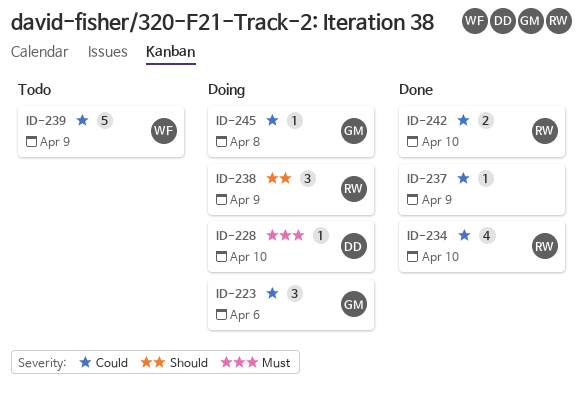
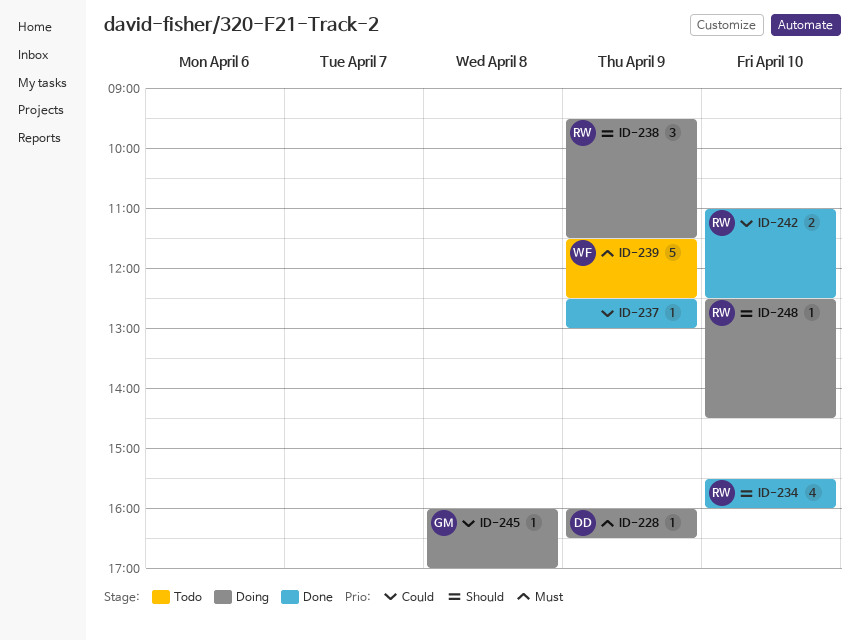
ID-223: present -> none
ID-228, day: Apr 10 -> Apr 9
ID-234, priority: Could -> Should
ID-239, priority: Could -> Must
ID-248: none -> present

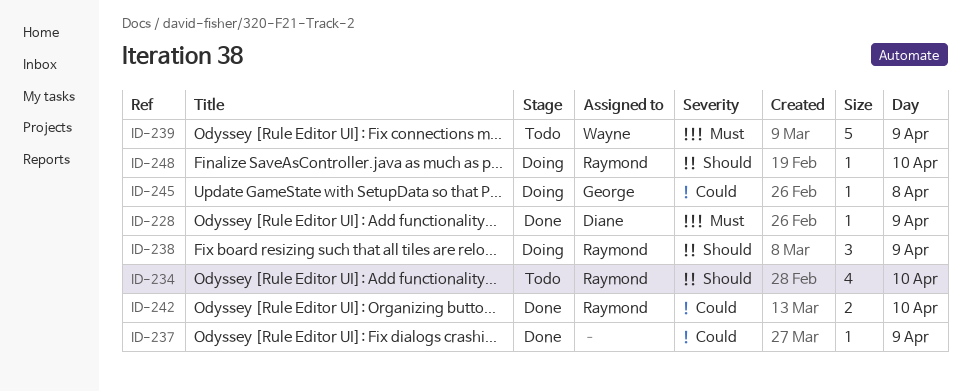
ID-228, status: Doing -> Done
ID-234, status: Done -> Todo

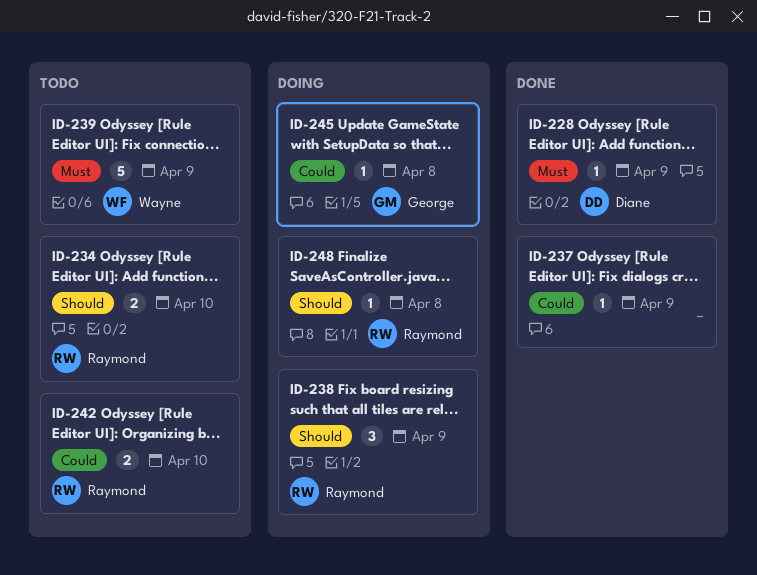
ID-234, estimate: 4 -> 2
ID-242, status: Done -> Todo
ID-248, day: Apr 10 -> Apr 8

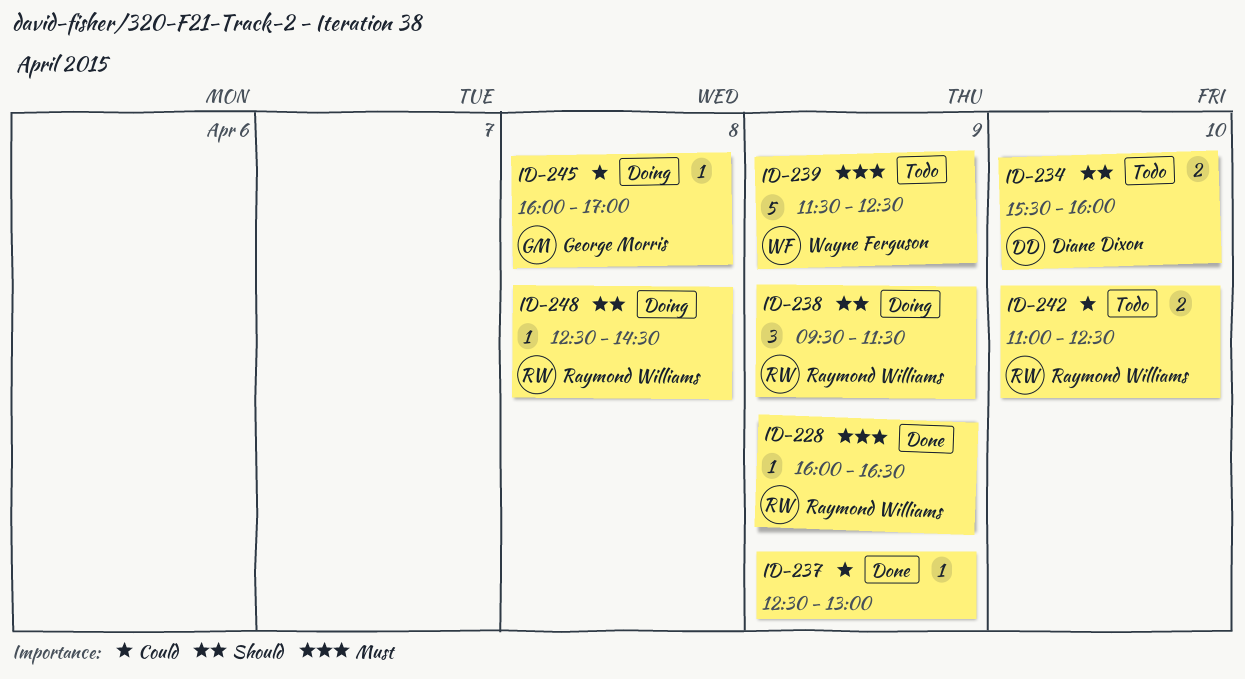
ID-228, owner: Diane Dixon -> Raymond Williams
ID-234, owner: Raymond Williams -> Diane Dixon

